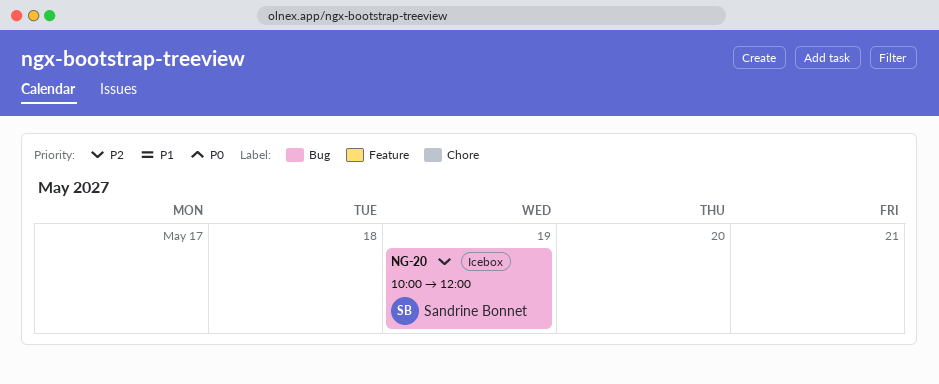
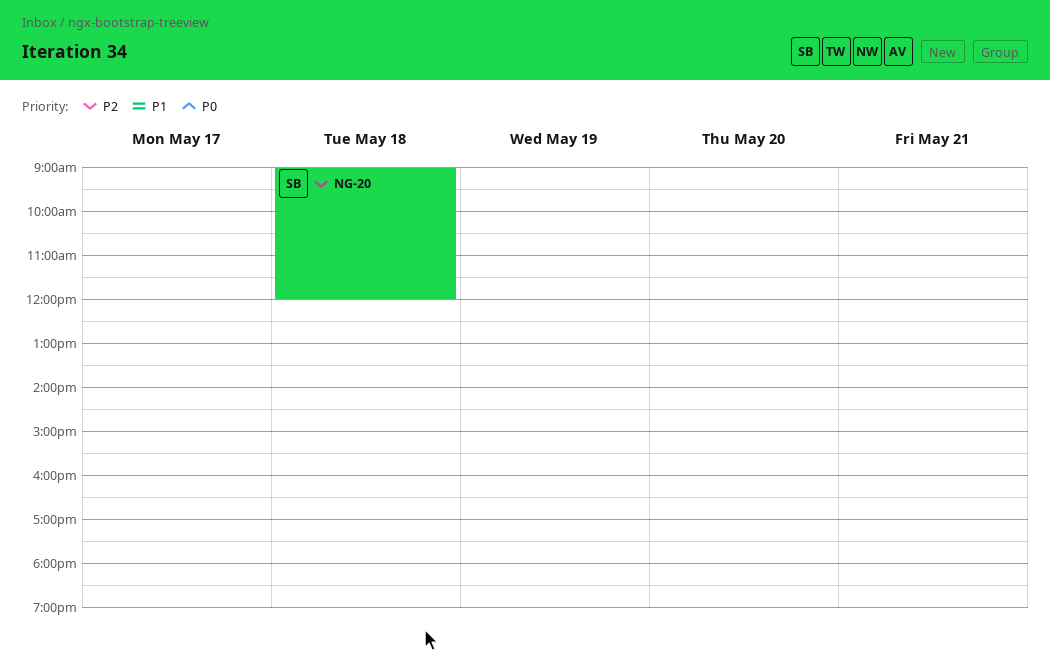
NG-20, day: May 19 -> May 18
NG-20, begins: 10:00 -> 09:00

